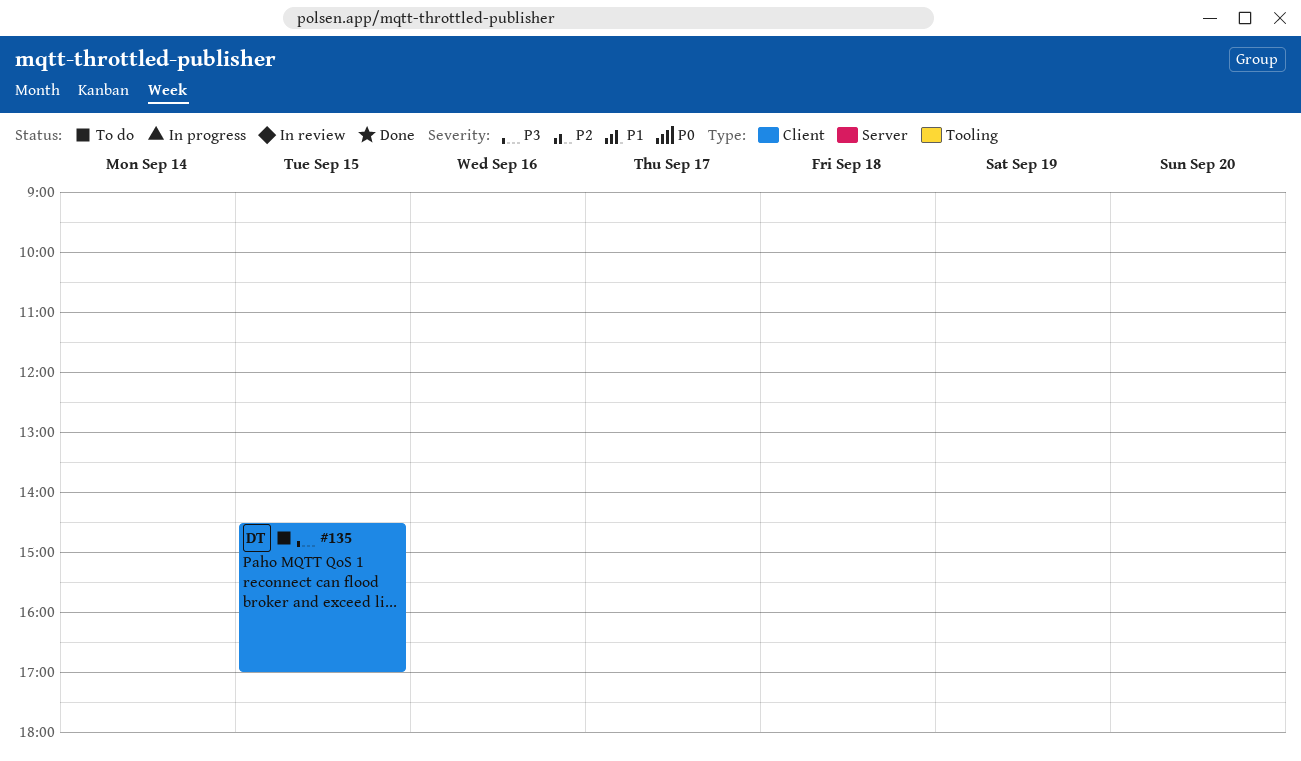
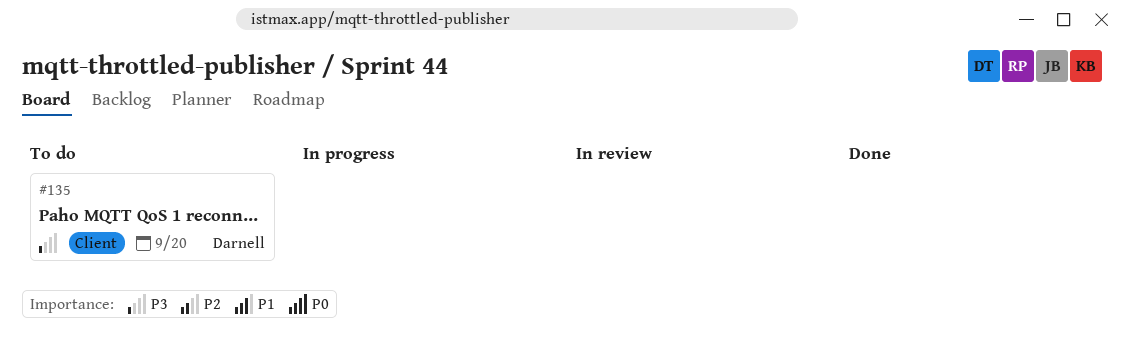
#135, day: Sep 15 -> Sep 20

